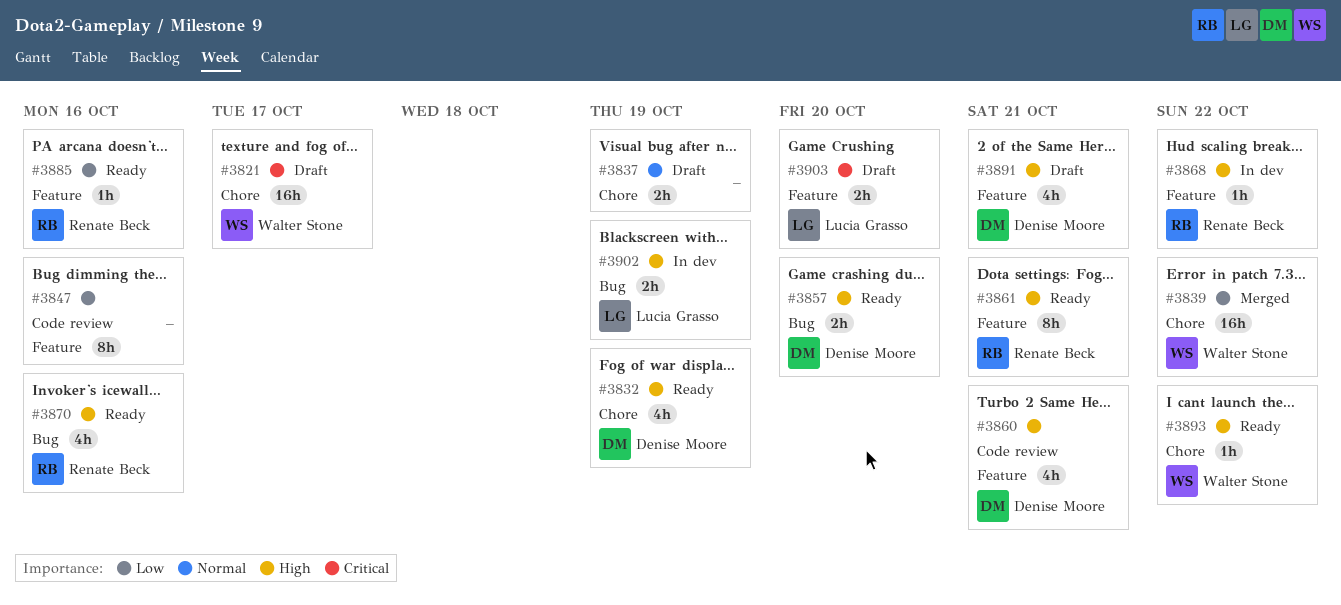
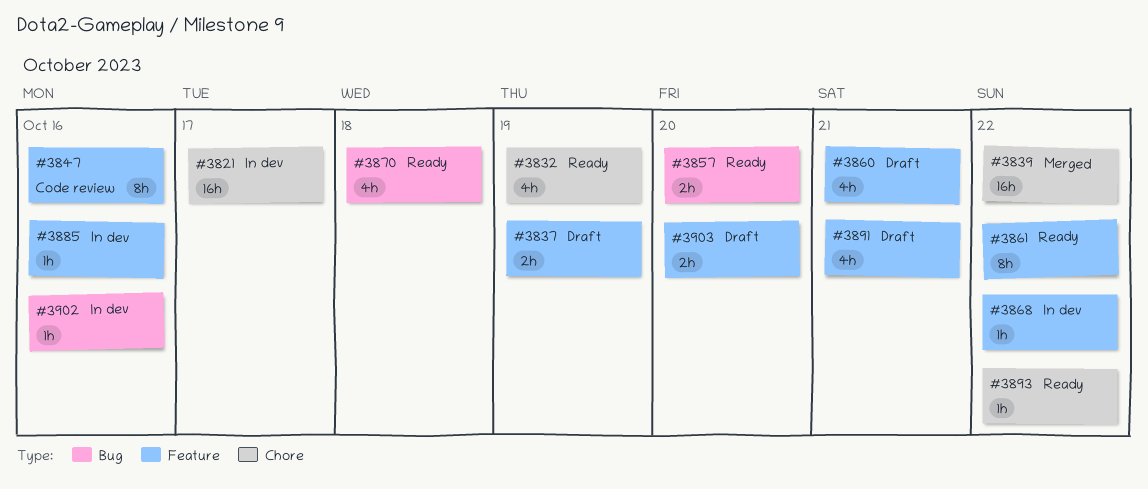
#3821, status: Draft -> In dev
#3837, label: Chore -> Feature
#3860, status: Code review -> Draft
#3861, due: Oct 21 -> Oct 22
#3870, due: Oct 16 -> Oct 18
#3885, status: Ready -> In dev
#3902, estimate: 2h -> 1h
#3902, due: Oct 19 -> Oct 16

